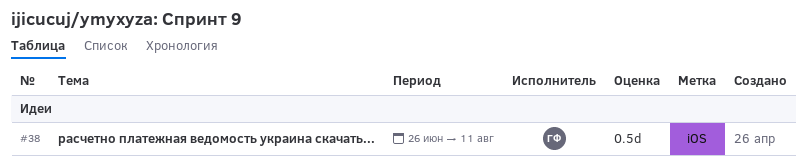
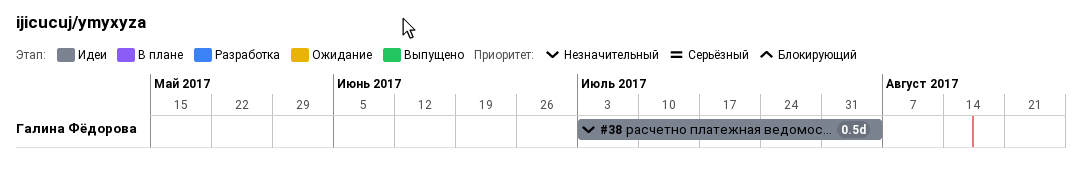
#38, start: Jun 26 -> Jul 3
#38, due: Aug 11 -> Aug 4

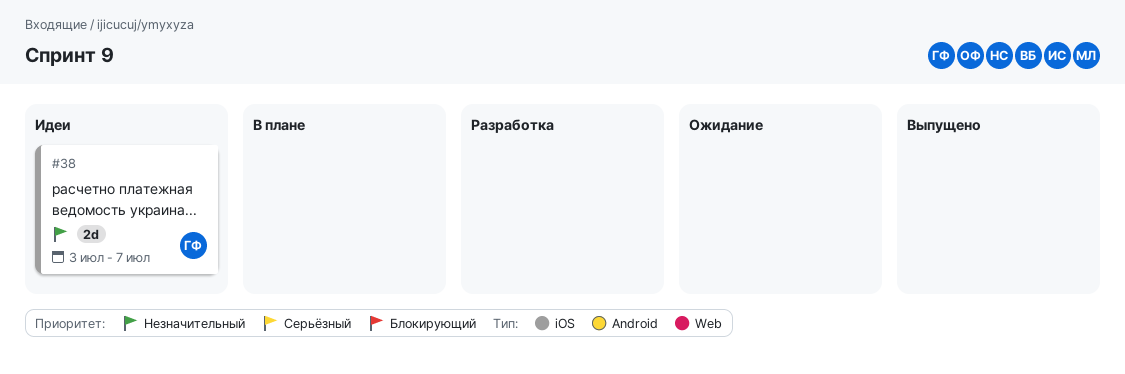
#38, estimate: 0.5d -> 2d
#38, due: Aug 4 -> Jul 7

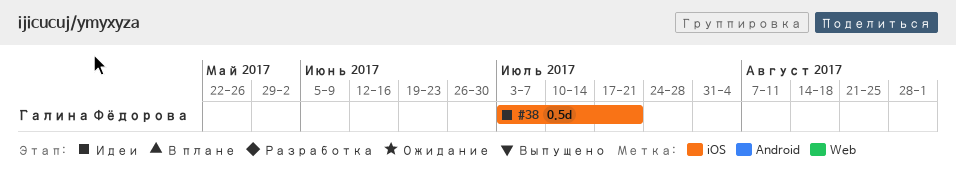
#38, estimate: 2d -> 0.5d
#38, due: Jul 7 -> Jul 21

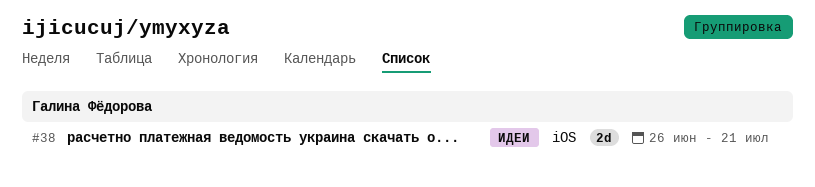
#38, estimate: 0.5d -> 2d
#38, start: Jul 3 -> Jun 26

